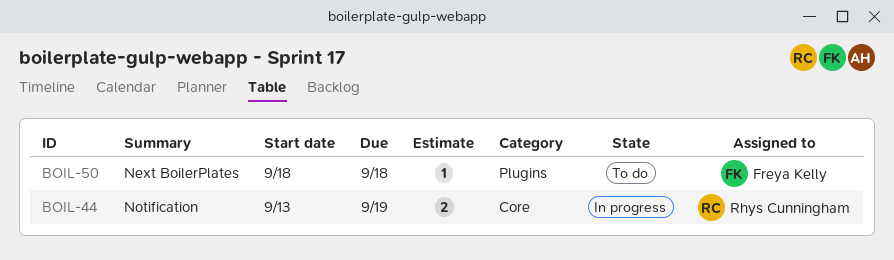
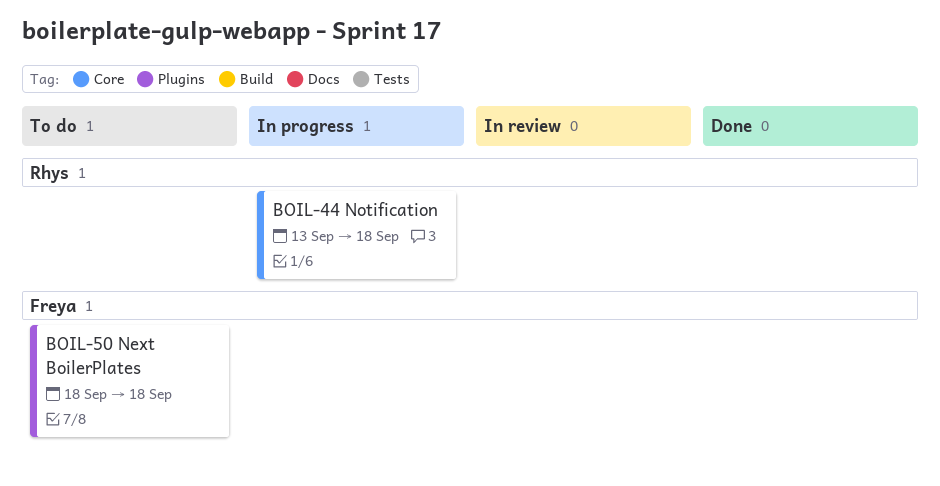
BOIL-44, due: Sep 19 -> Sep 18

